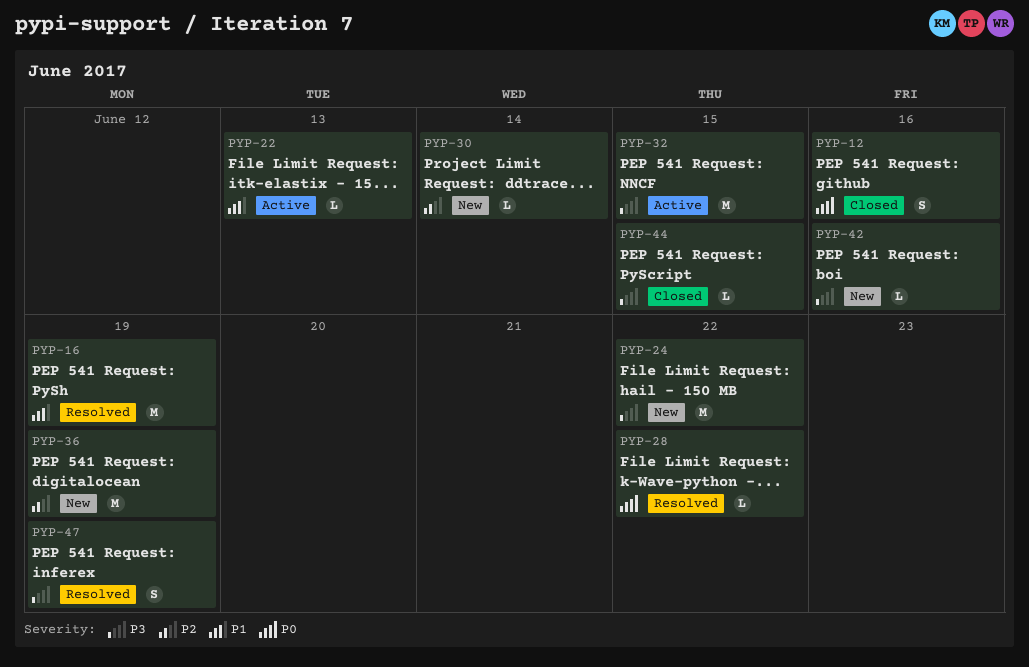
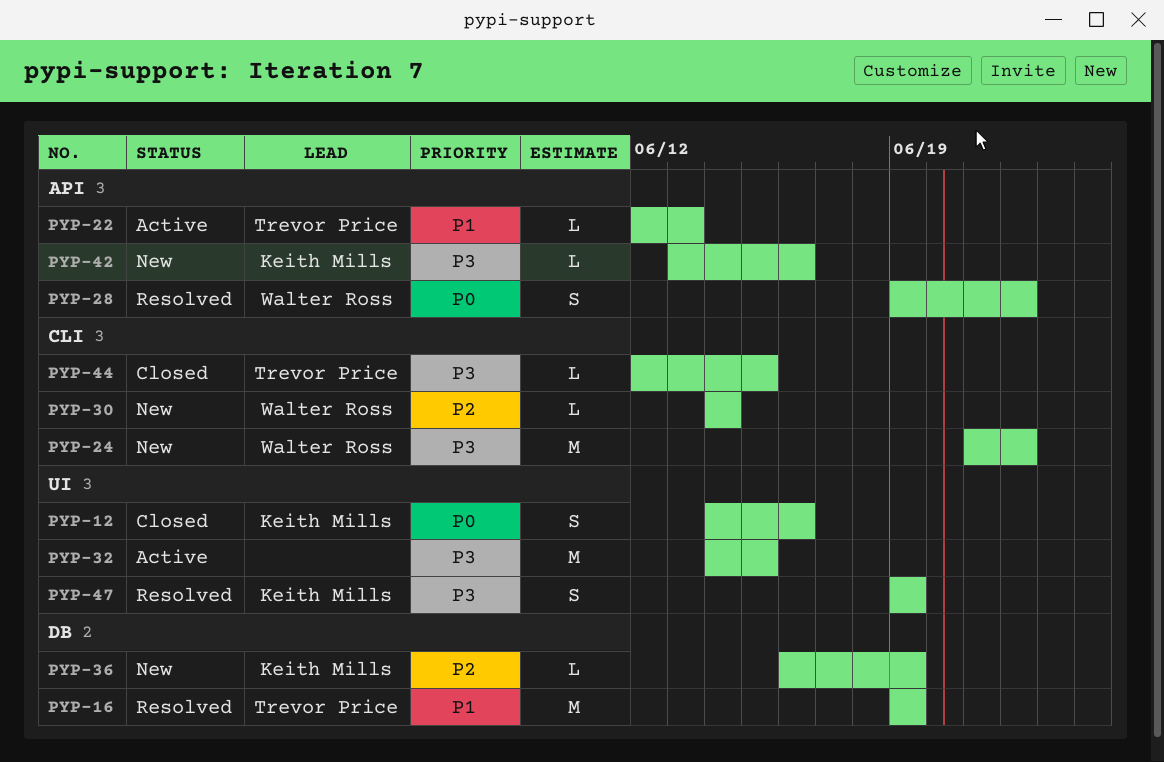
PYP-28, estimate: L -> S
PYP-36, estimate: M -> L

